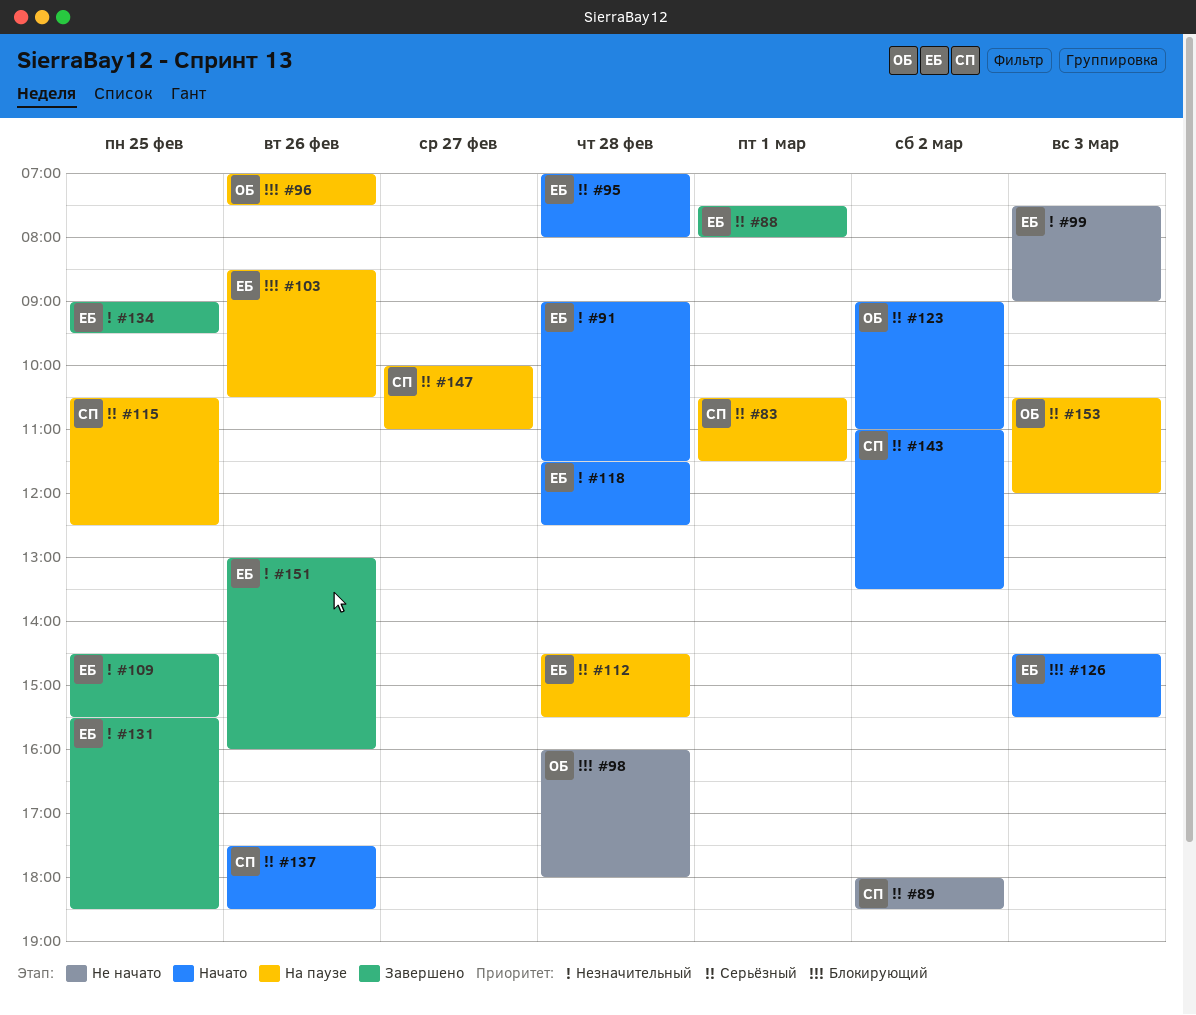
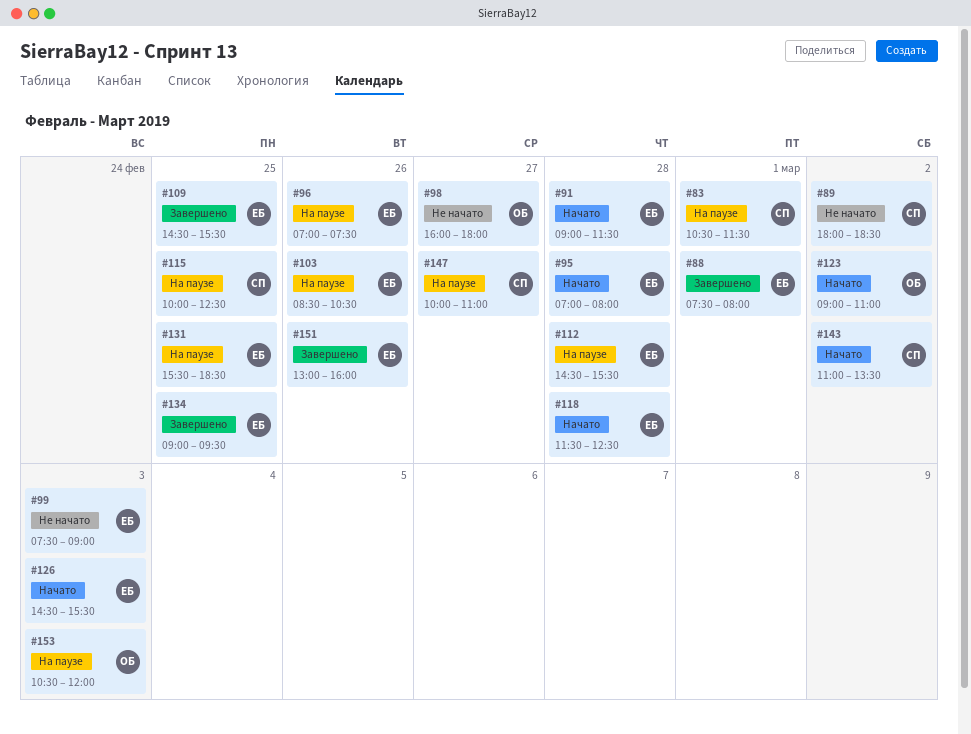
#96, owner: ОБ -> ЕБ
#98, day: Feb 28 -> Feb 27
#115, begins: 10:30 -> 10:00
#131, status: Завершено -> На паузе
#137: present -> none

